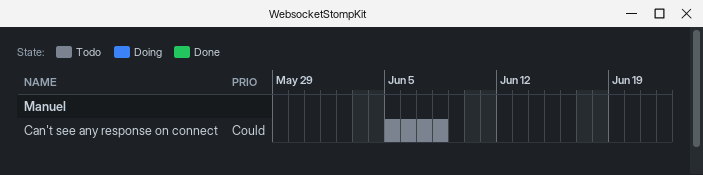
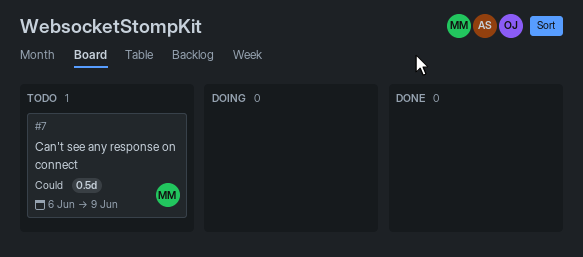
Can't see any response on connect, start: Jun 5 -> Jun 6
Can't see any response on connect, due: Jun 8 -> Jun 9

